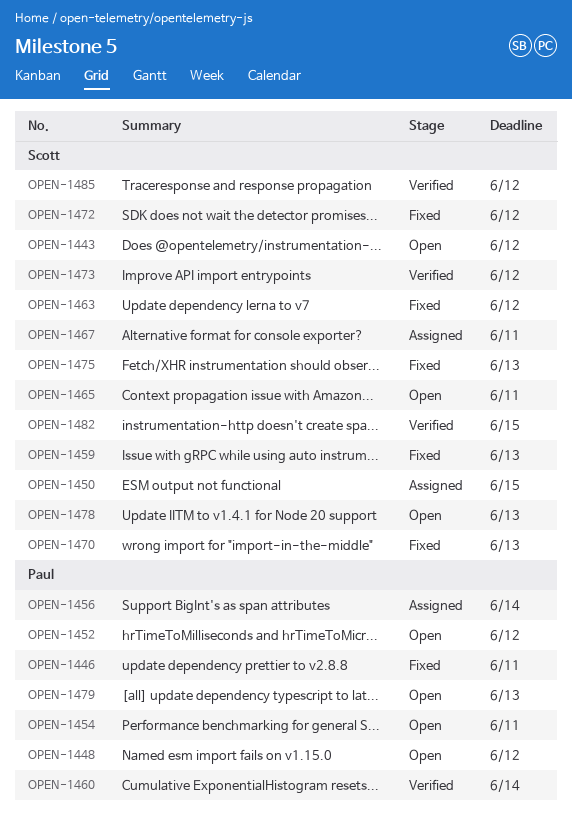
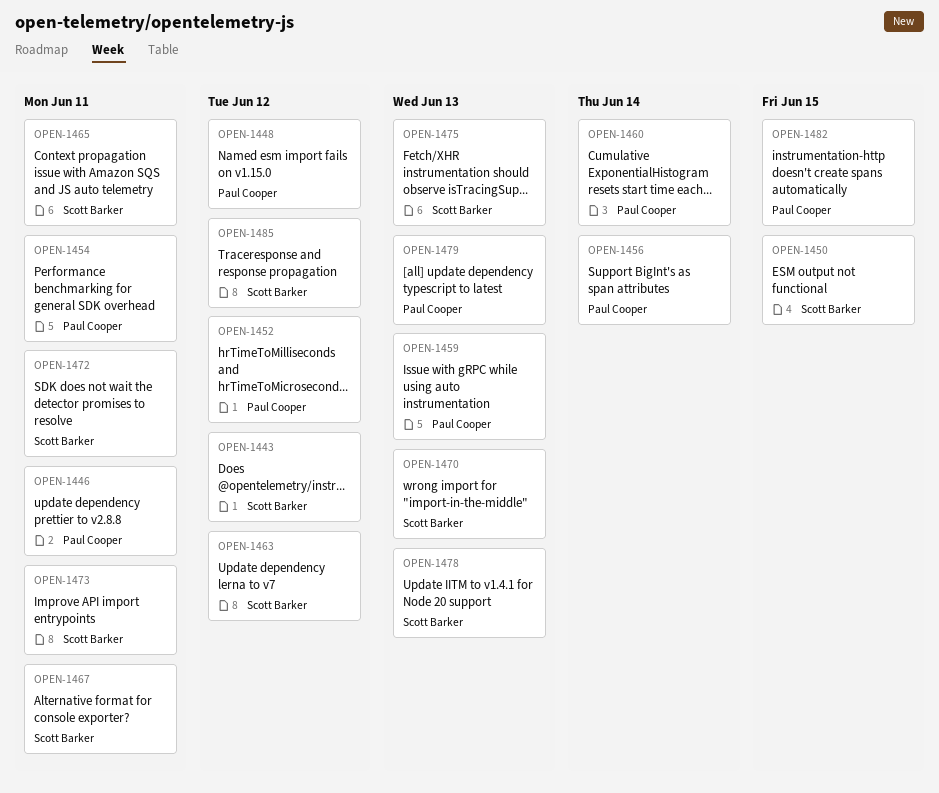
OPEN-1459, owner: Scott Barker -> Paul Cooper
OPEN-1472, due: Jun 12 -> Jun 11
OPEN-1473, due: Jun 12 -> Jun 11
OPEN-1482, owner: Scott Barker -> Paul Cooper

